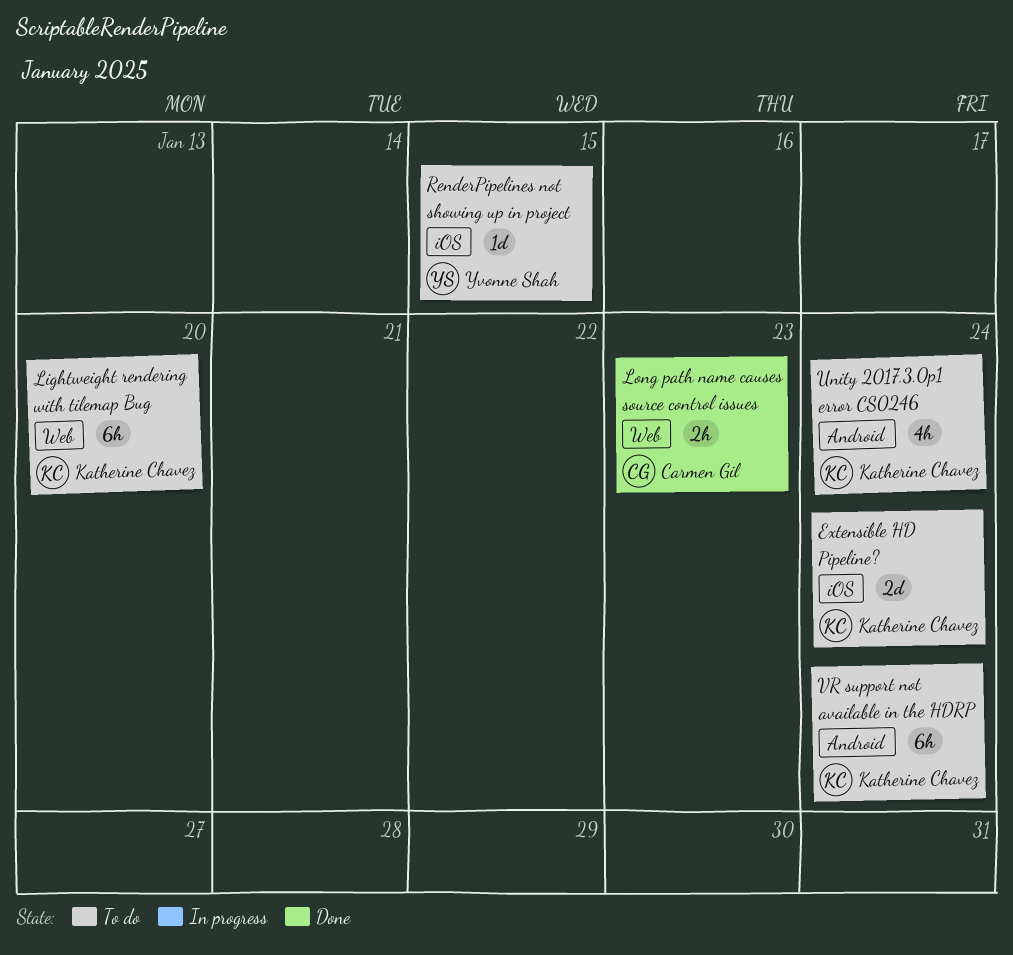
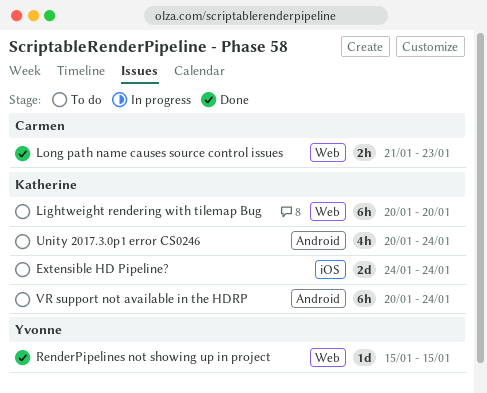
RenderPipelines not showing up in project, status: To do -> Done
RenderPipelines not showing up in project, label: iOS -> Web

